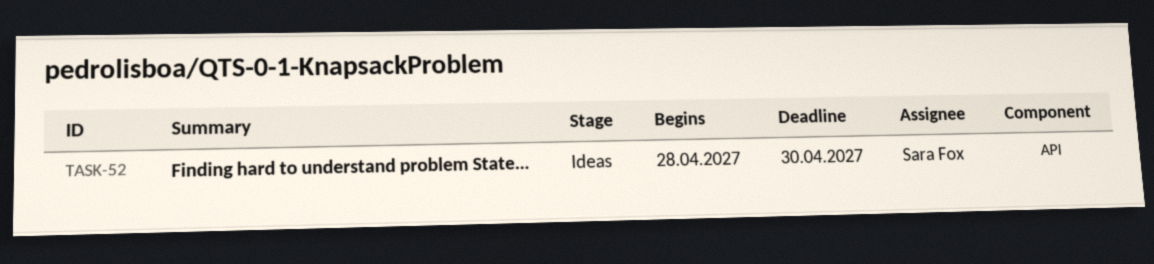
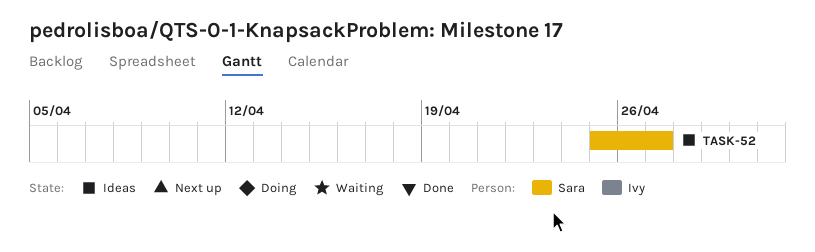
TASK-52, start: Apr 28 -> Apr 25
TASK-52, due: Apr 30 -> Apr 27

